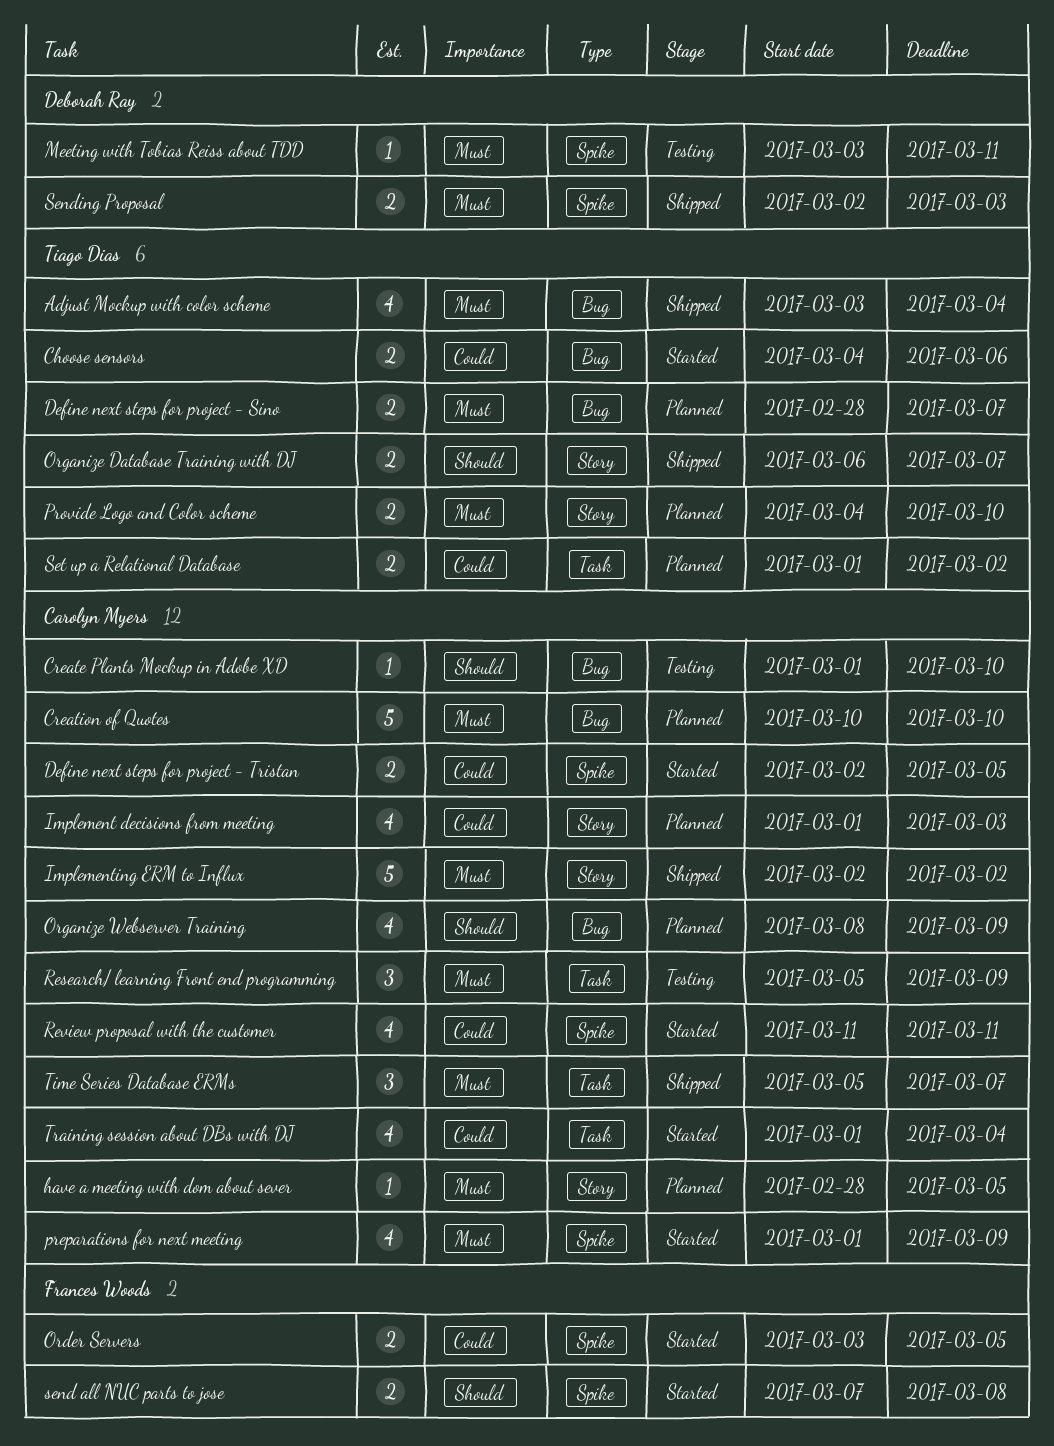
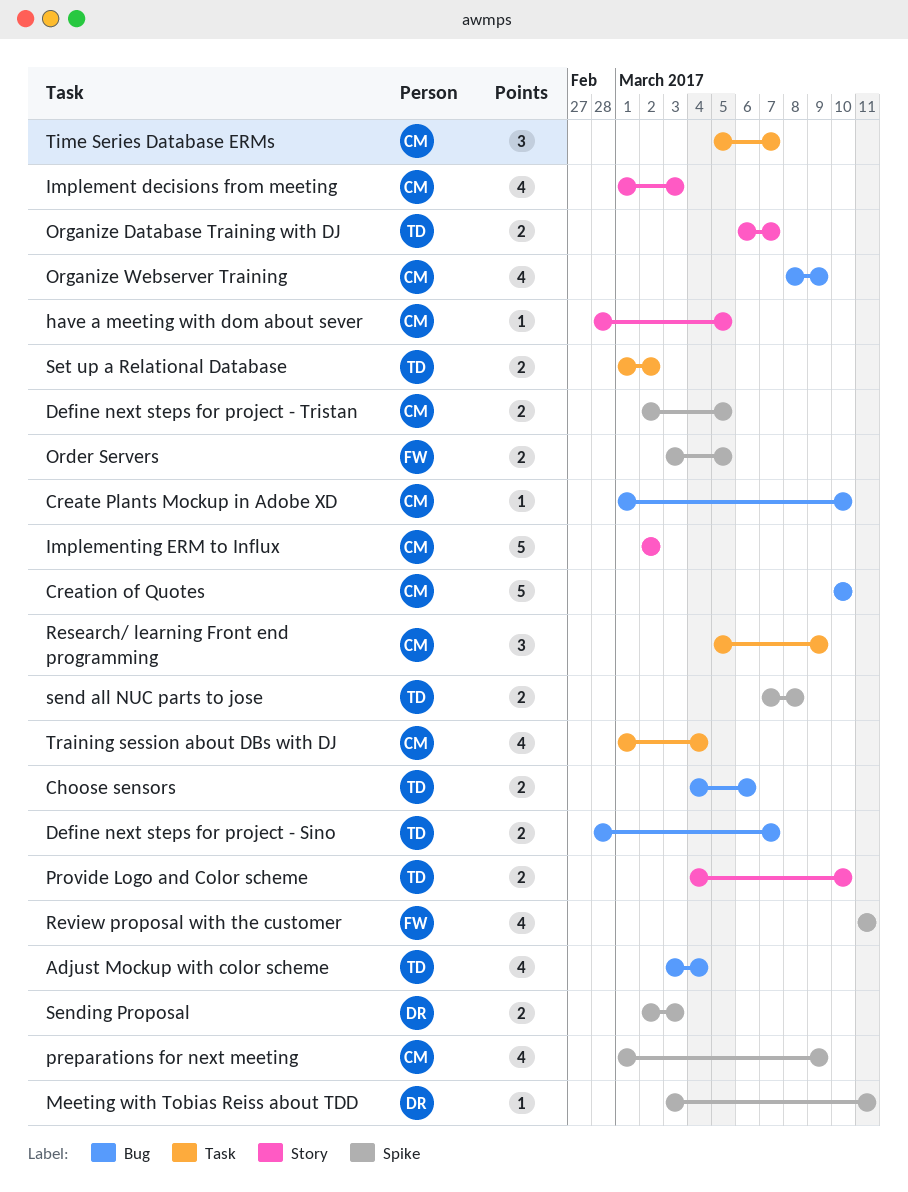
Review proposal with the customer, owner: Carolyn Myers -> Frances Woods
send all NUC parts to jose, owner: Frances Woods -> Tiago Dias

